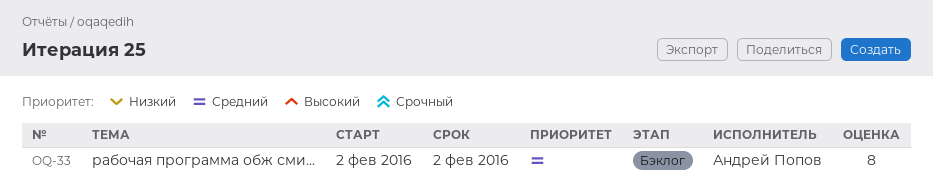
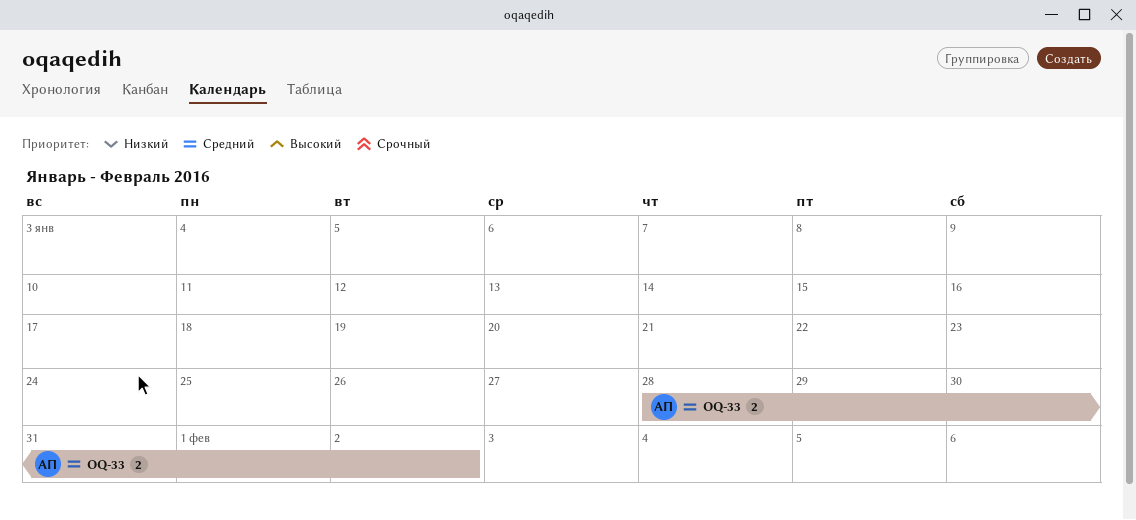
OQ-33, estimate: 8 -> 2
OQ-33, start: Feb 2 -> Jan 28

